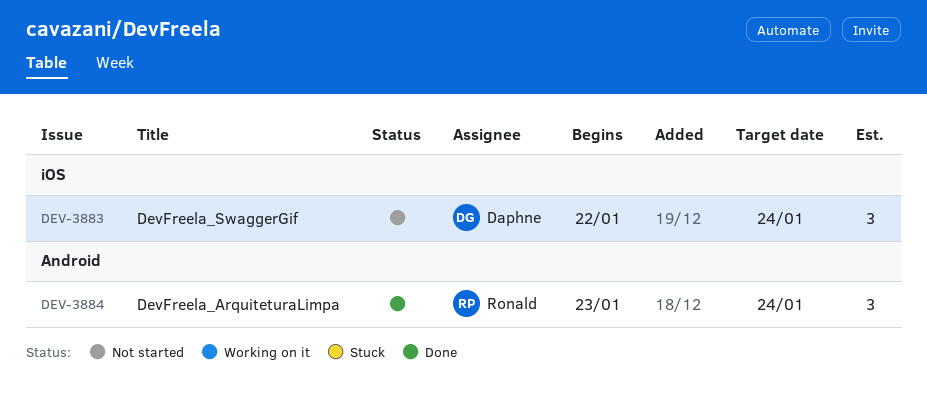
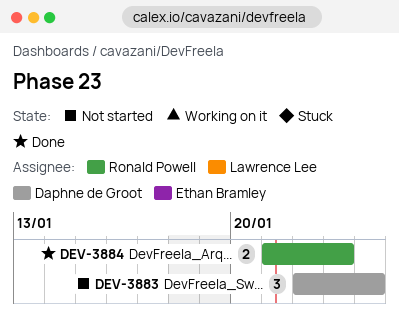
DEV-3884, estimate: 3 -> 2
DEV-3884, start: Jan 23 -> Jan 21
DEV-3884, due: Jan 24 -> Jan 23

